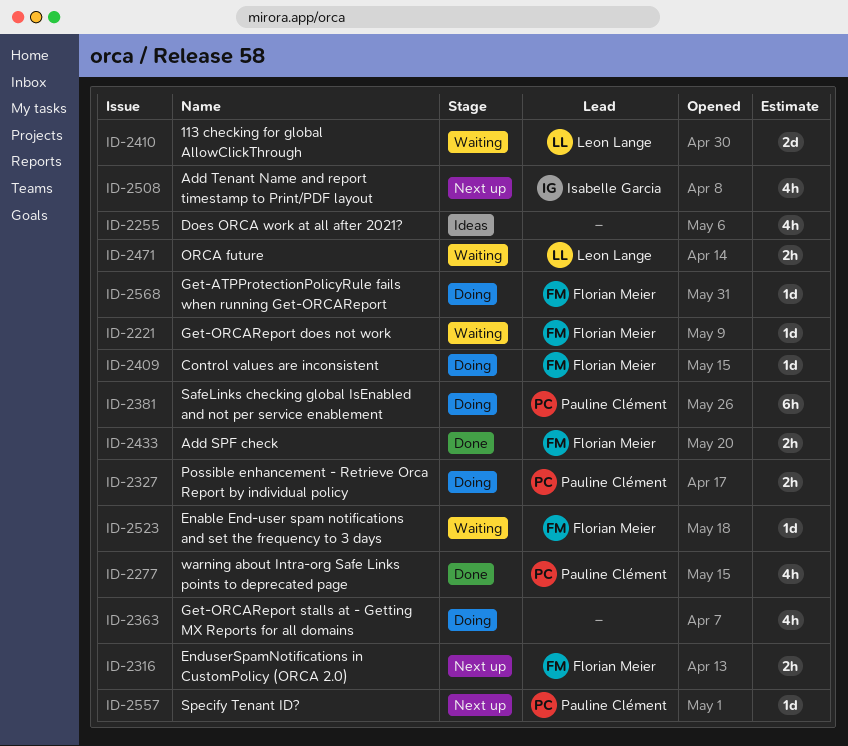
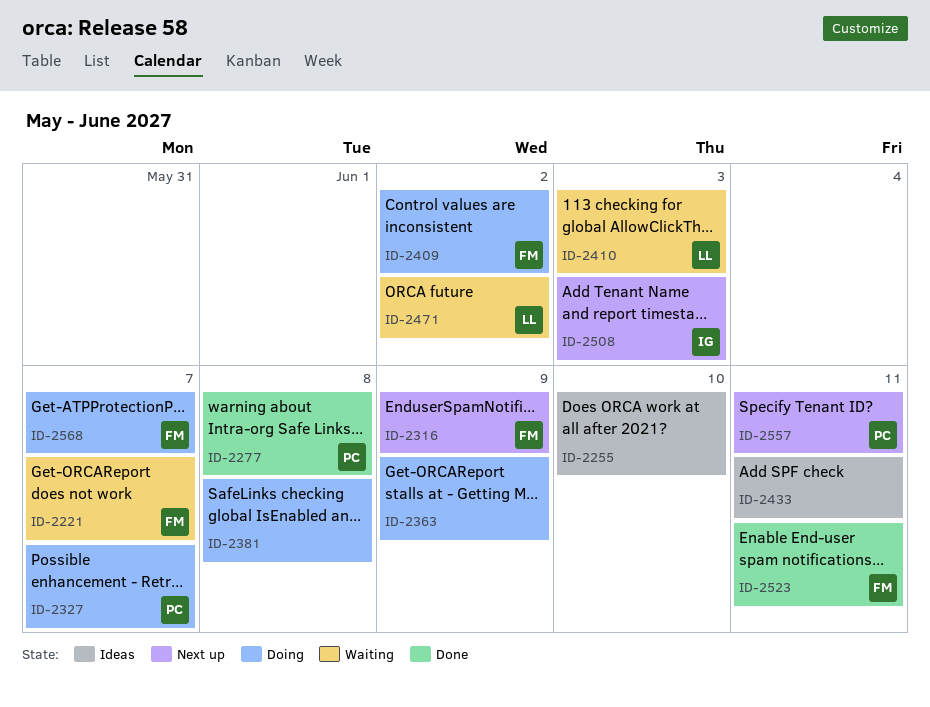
ID-2381, owner: Pauline Clément -> none
ID-2433, status: Done -> Ideas
ID-2433, owner: Florian Meier -> none
ID-2523, status: Waiting -> Done

